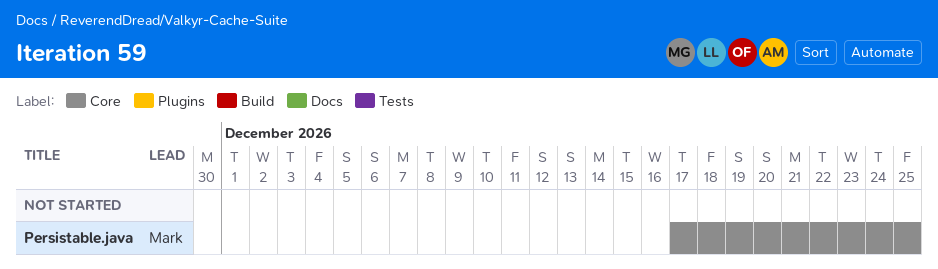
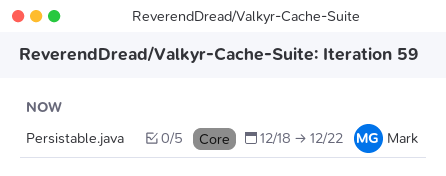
Persistable.java, start: Dec 17 -> Dec 18
Persistable.java, due: Dec 25 -> Dec 22

